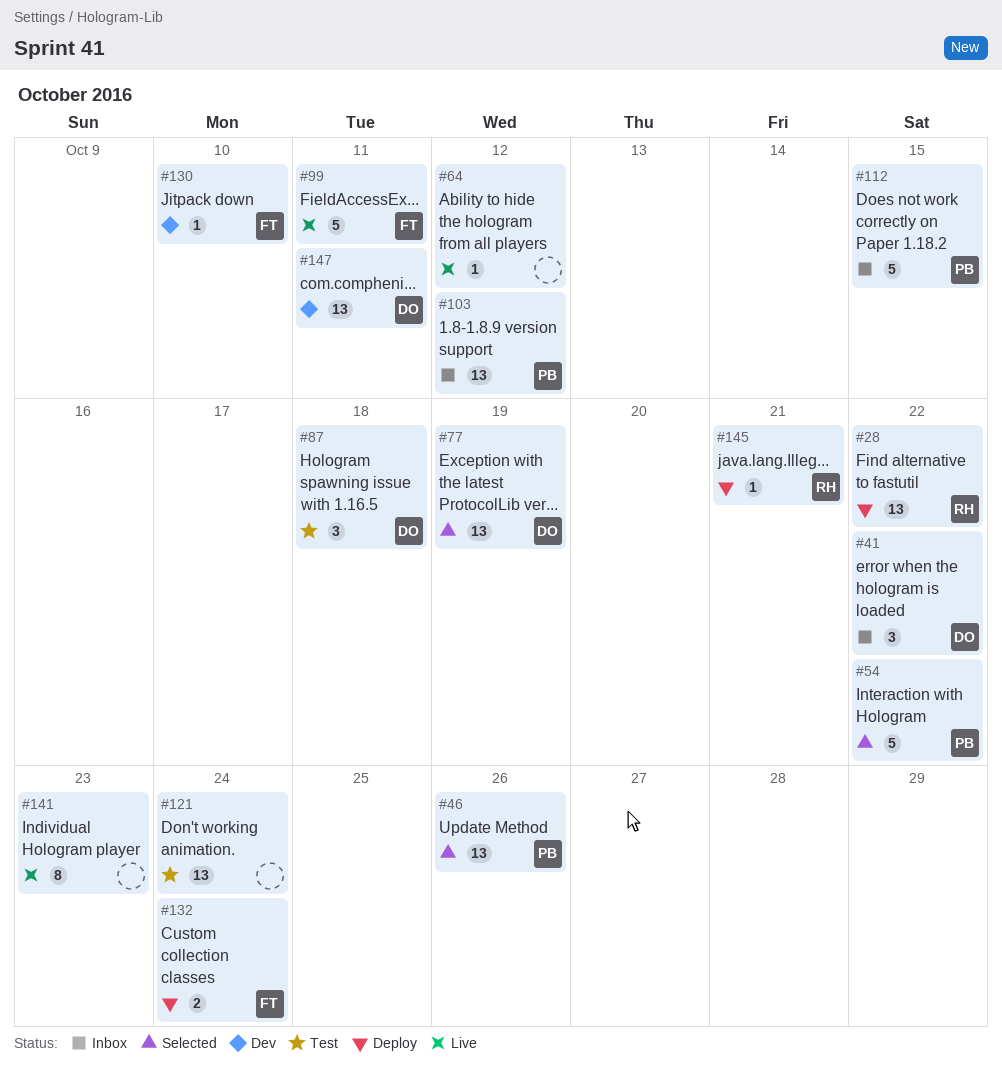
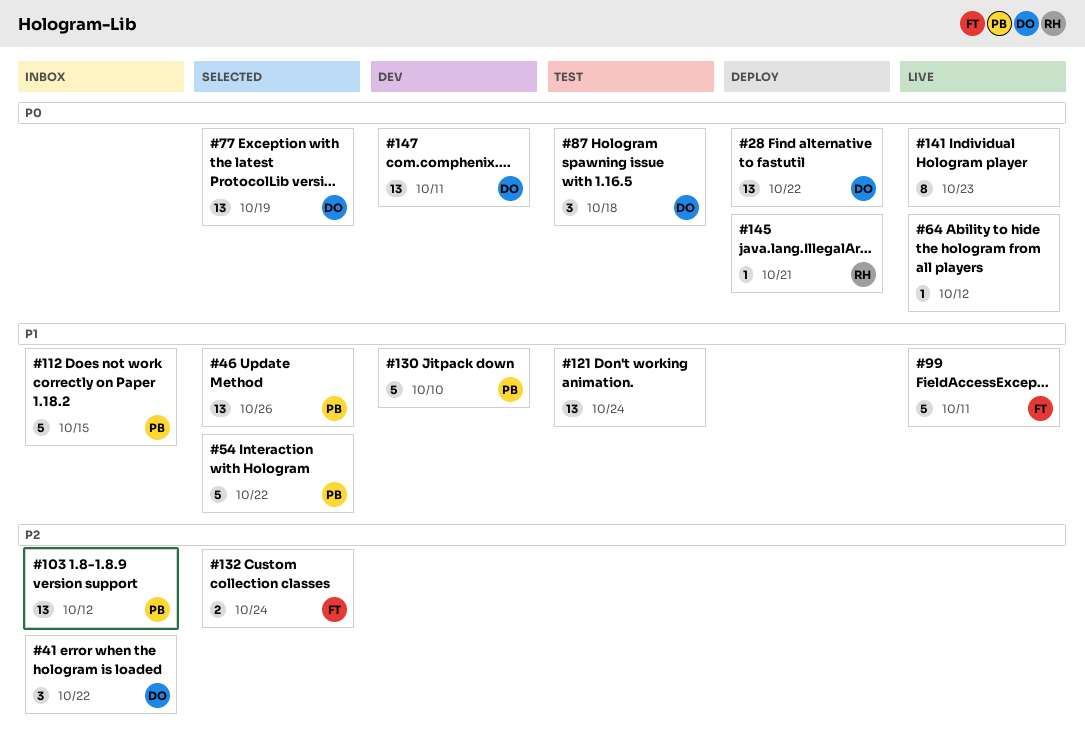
#28, owner: RH -> DO
#130, owner: FT -> PB
#130, estimate: 1 -> 5
#132, status: Deploy -> Selected

